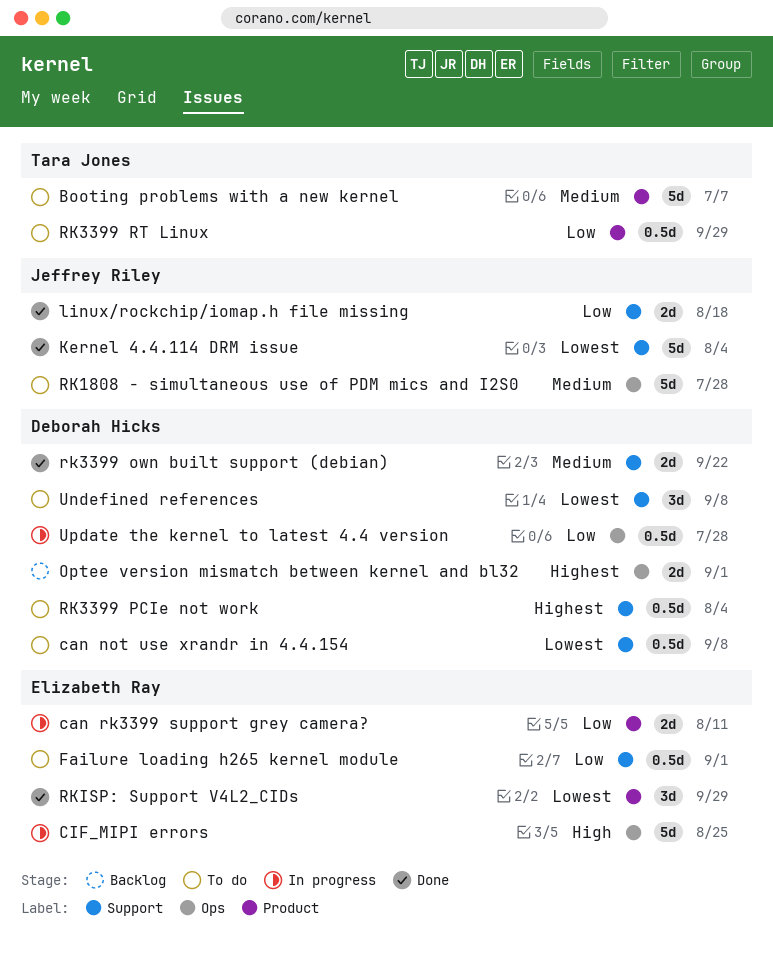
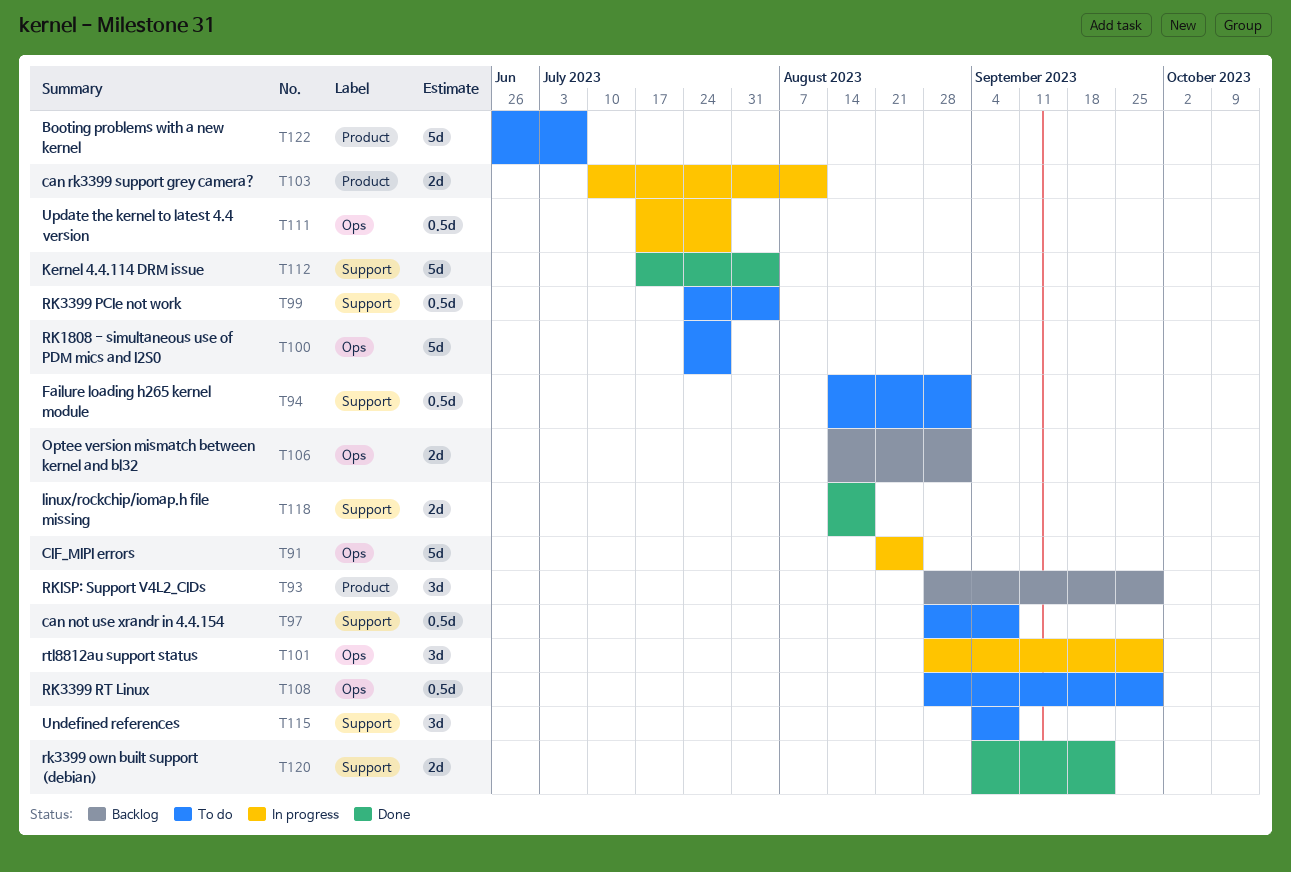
RK3399 RT Linux, label: Product -> Ops
RKISP: Support V4L2_CIDs, status: Done -> Backlog
rtl8812au support status: none -> present

